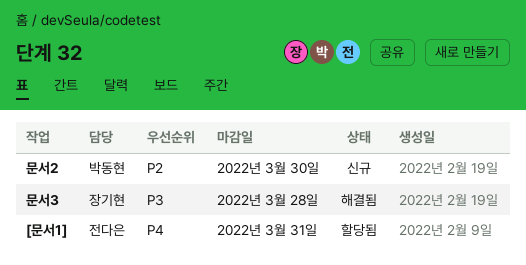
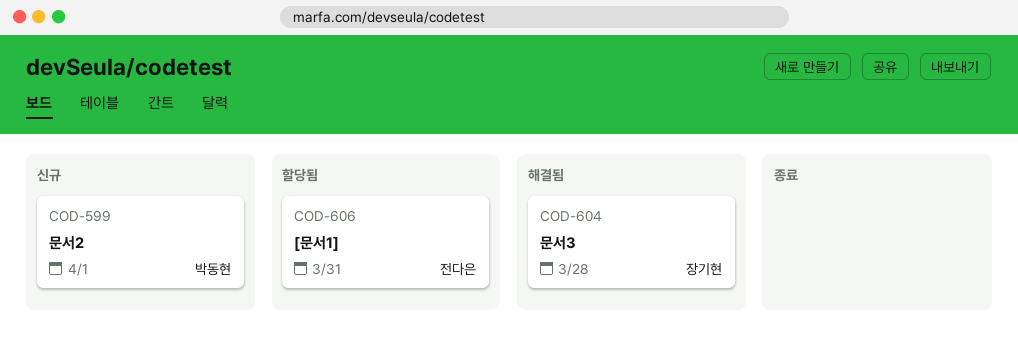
문서2, due: Mar 30 -> Apr 1

